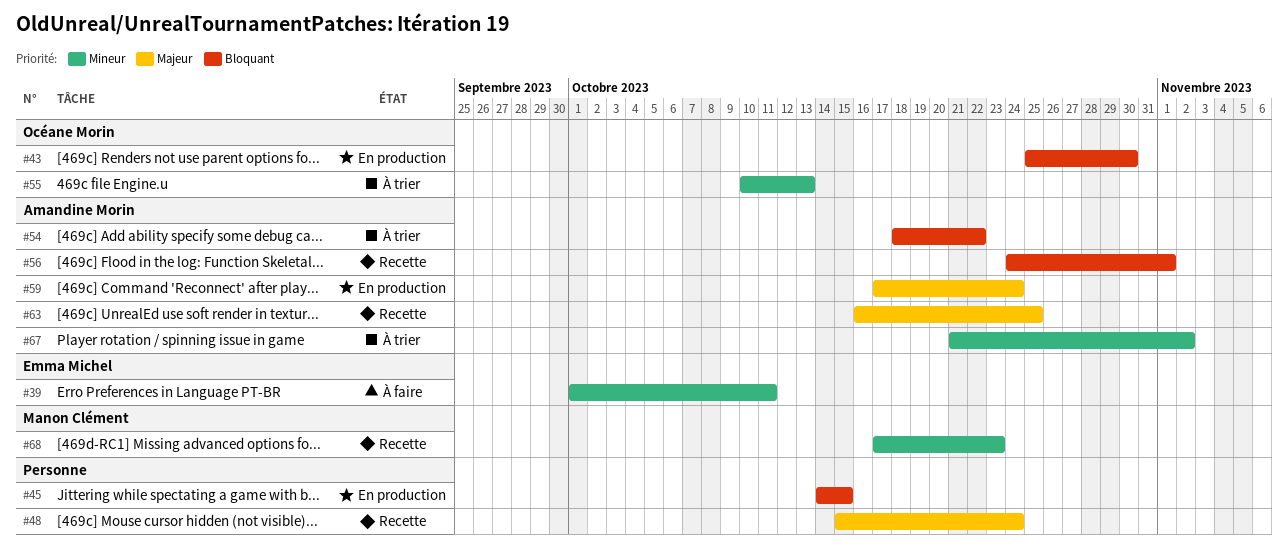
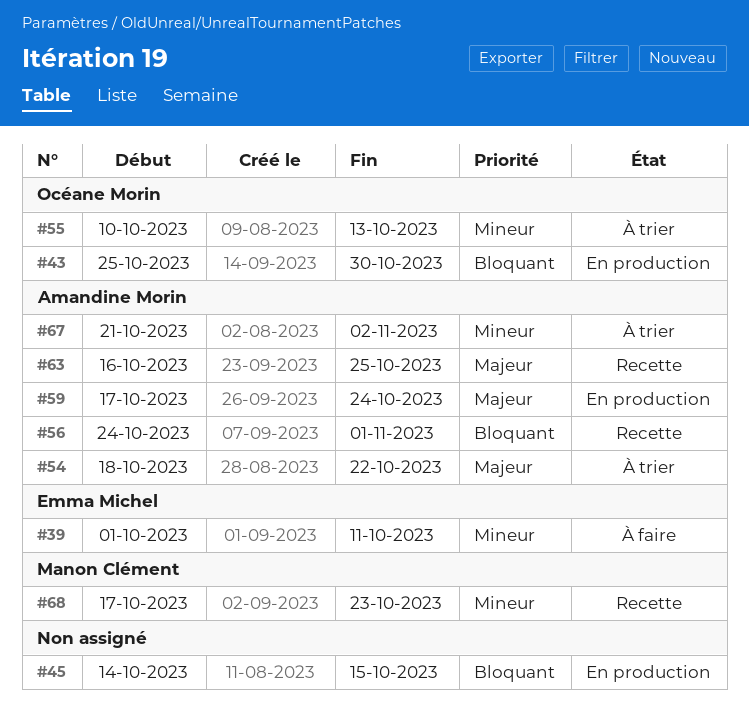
#48: present -> none
#54, priority: Bloquant -> Majeur

